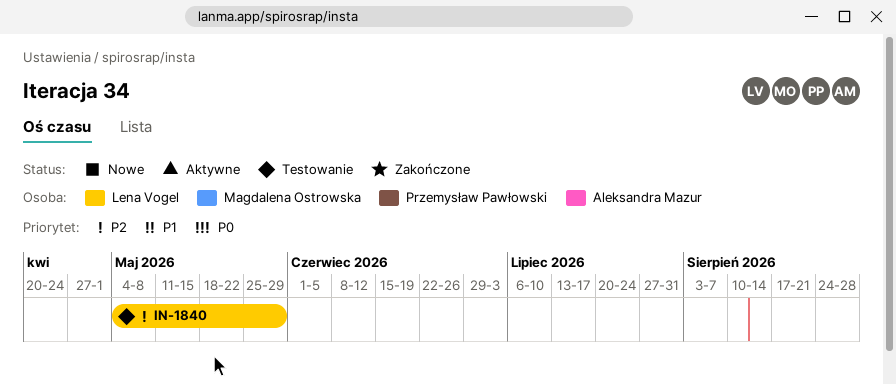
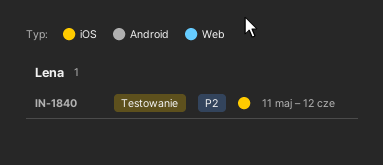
IN-1840, start: May 4 -> May 11
IN-1840, due: May 29 -> Jun 12

